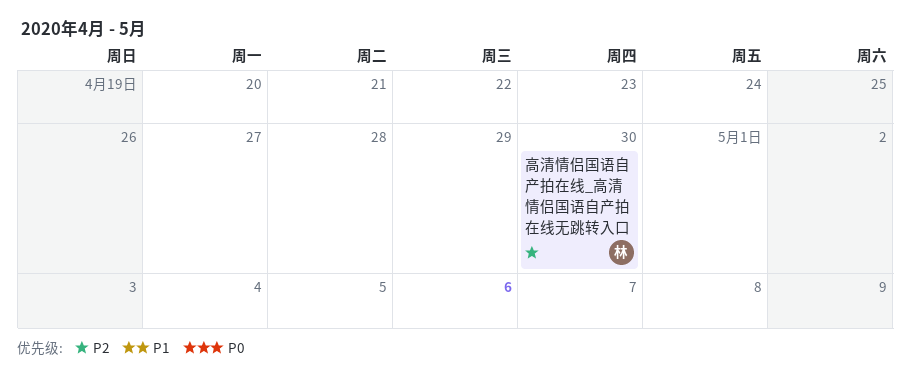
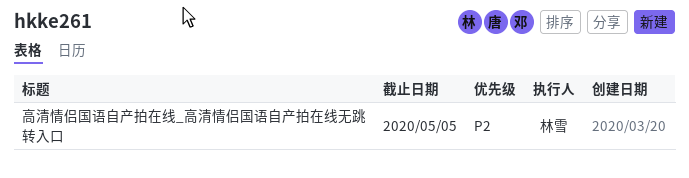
高清情侣国语自产拍在线_高清情侣国语自产拍在线无跳转入口, due: Apr 30 -> May 5

